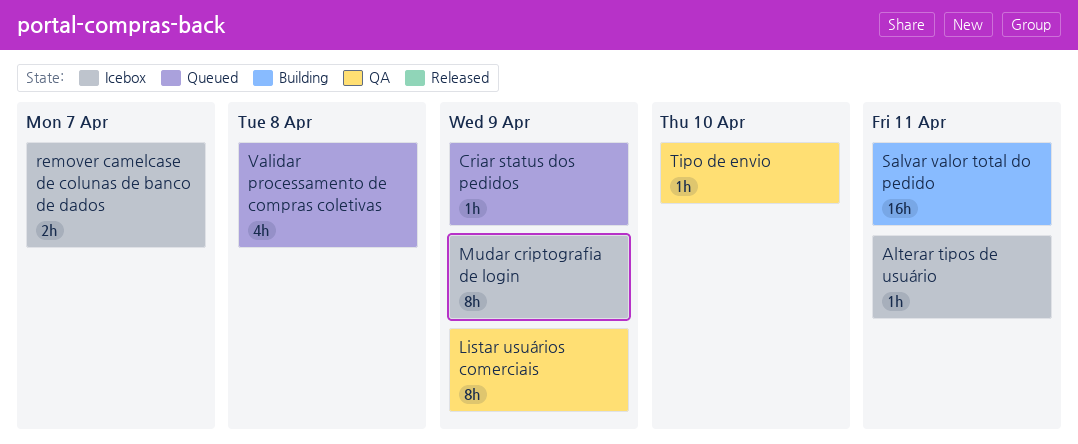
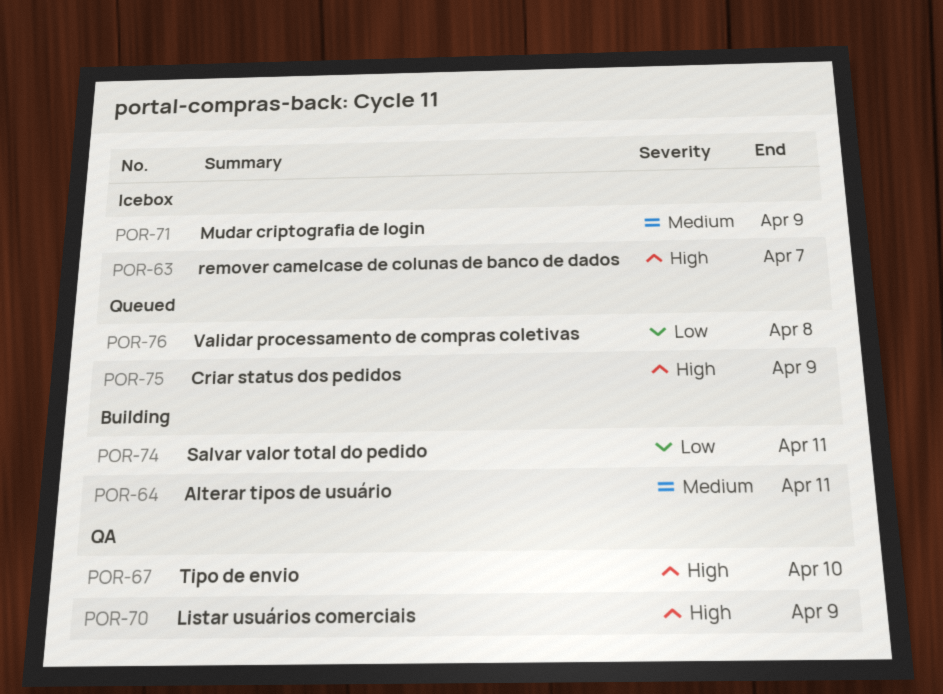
Alterar tipos de usuário, status: Icebox -> Building

